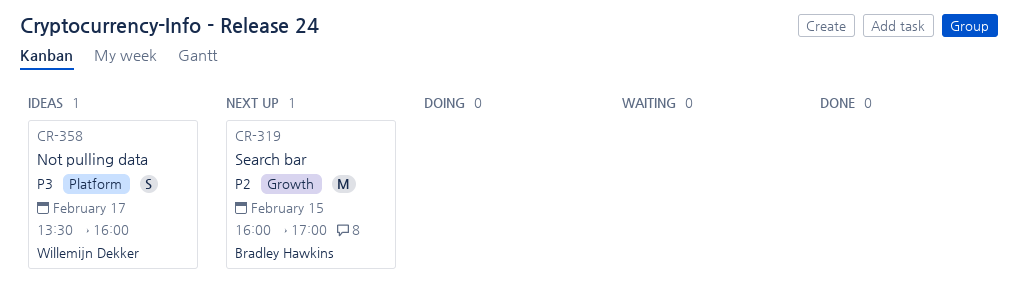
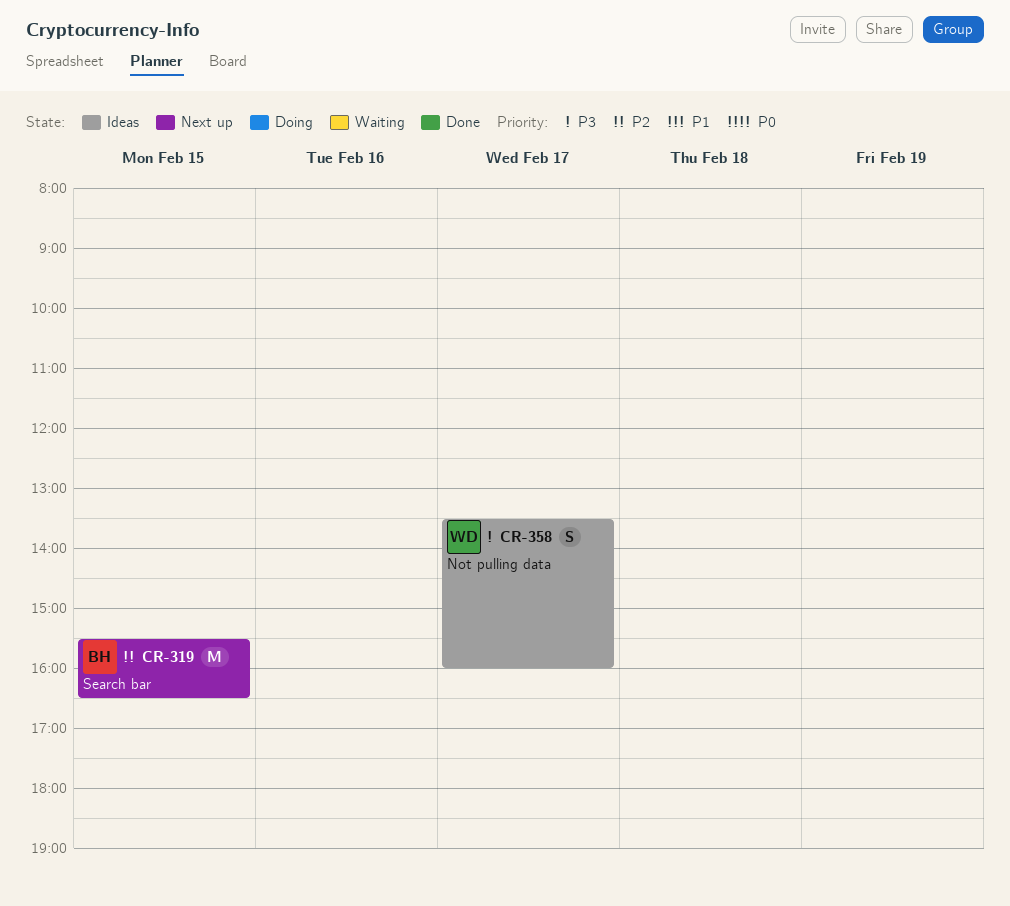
CR-319, begins: 16:00 -> 15:30
CR-319, ends: 17:00 -> 16:30

